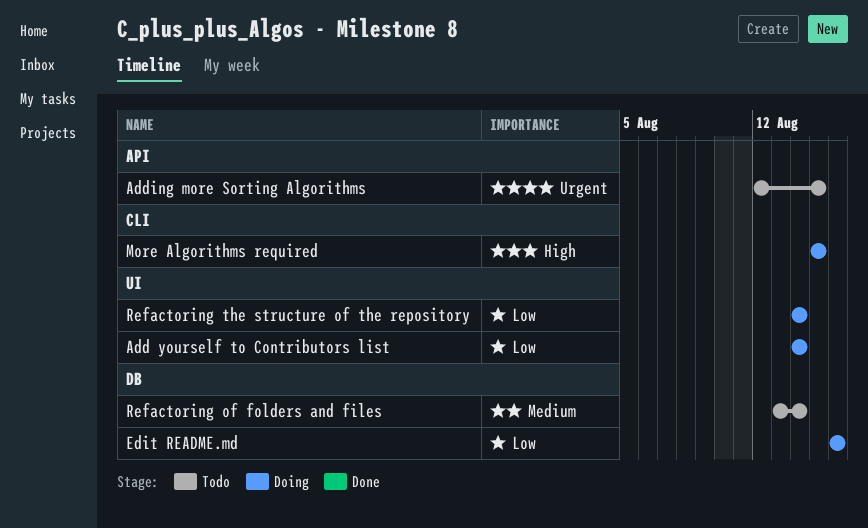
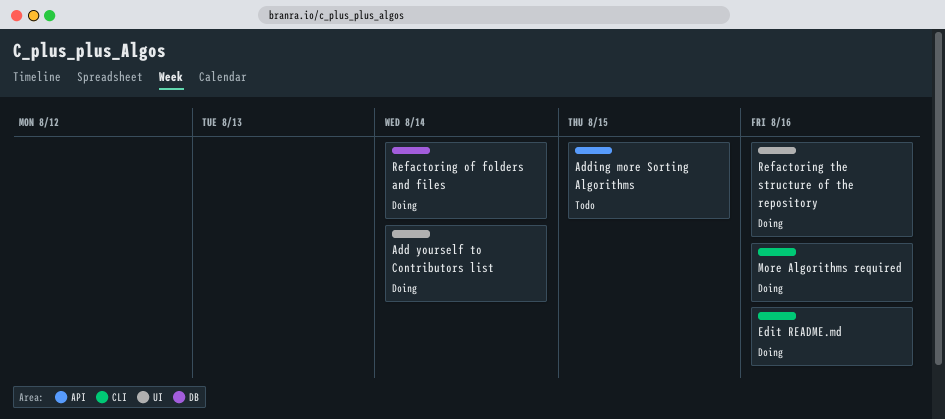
Edit README.md, label: DB -> CLI
More Algorithms required, due: Aug 15 -> Aug 16
Refactoring of folders and files, status: Todo -> Doing
Refactoring the structure of the repository, due: Aug 14 -> Aug 16

